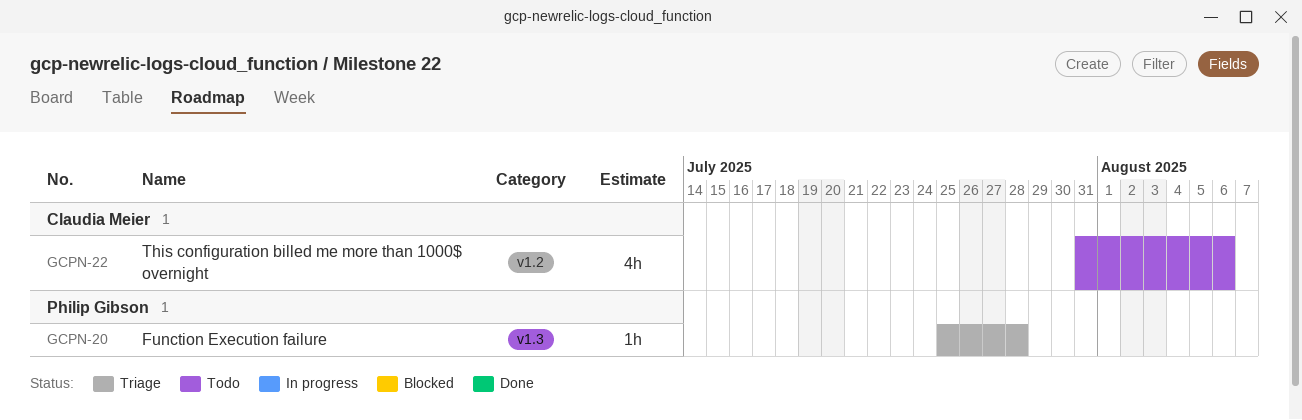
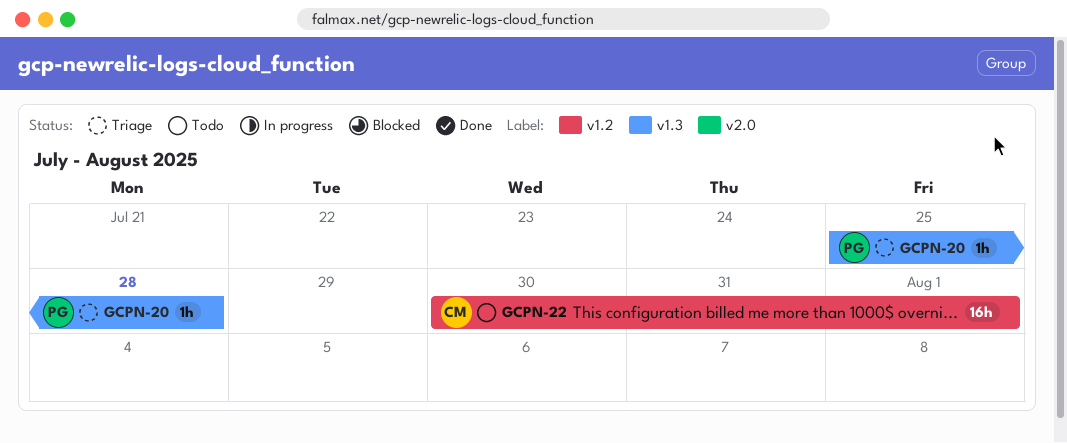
GCPN-22, estimate: 4h -> 16h
GCPN-22, start: Jul 31 -> Jul 30
GCPN-22, due: Aug 6 -> Aug 1

